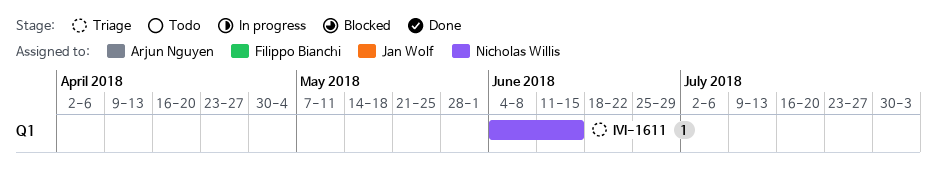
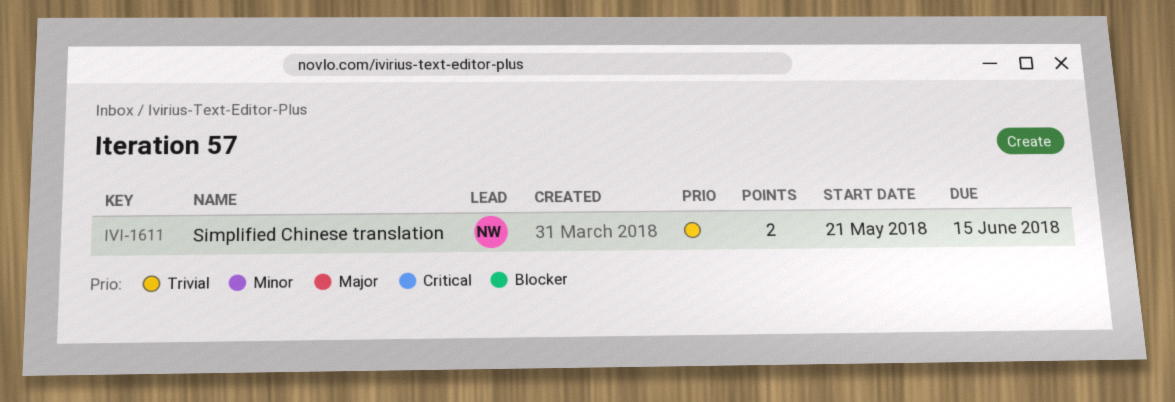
IVI-1611, estimate: 1 -> 2
IVI-1611, start: Jun 4 -> May 21

